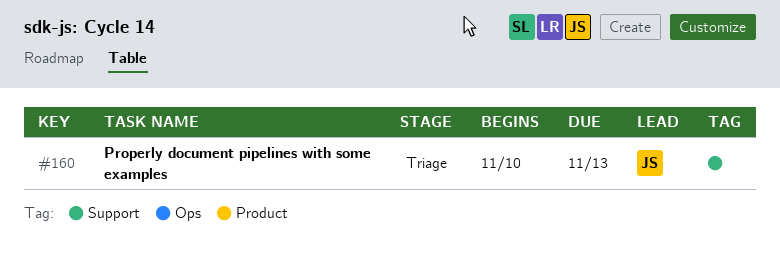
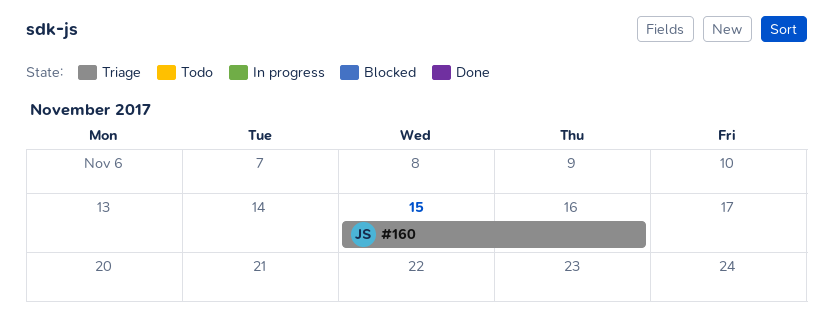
#160, start: Nov 10 -> Nov 15
#160, due: Nov 13 -> Nov 16

